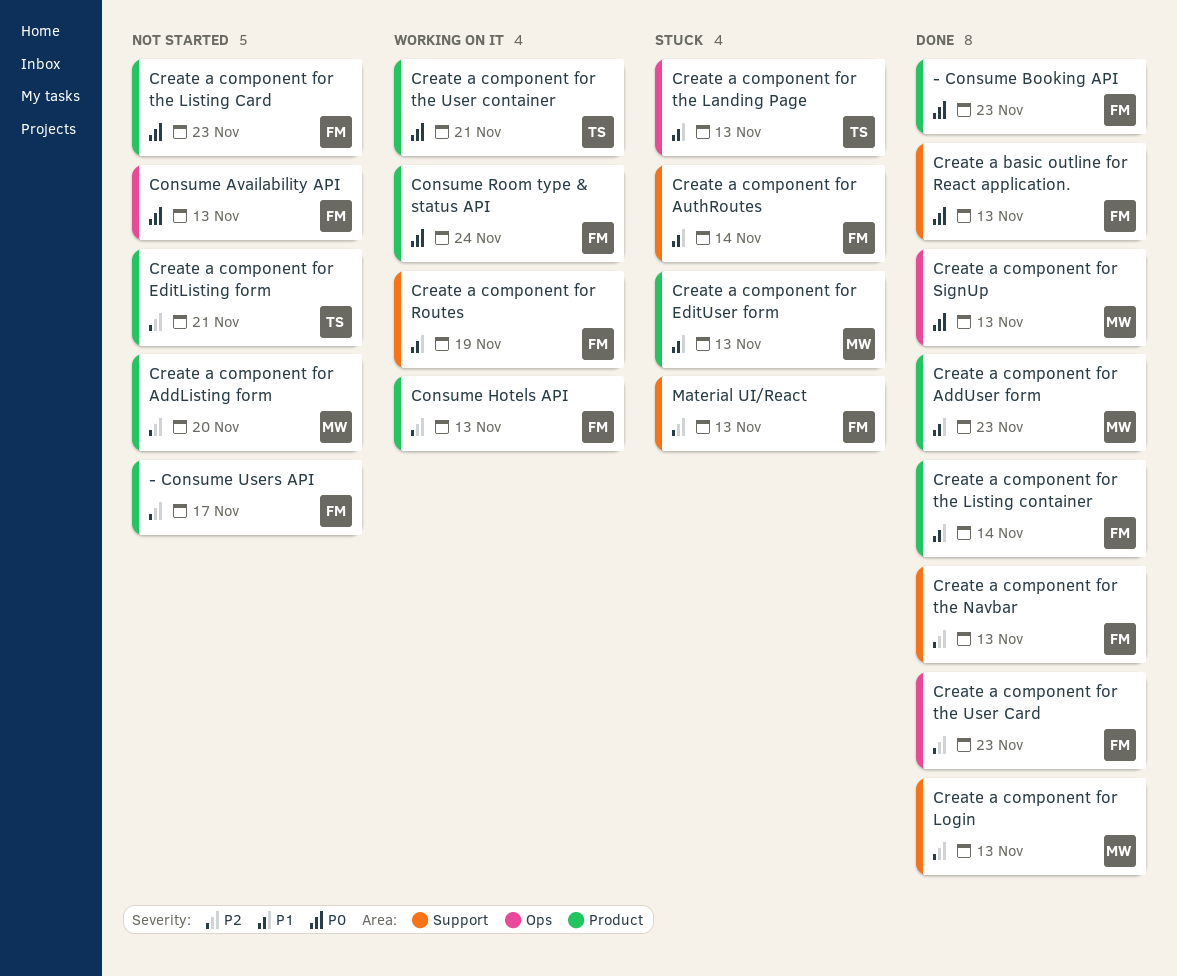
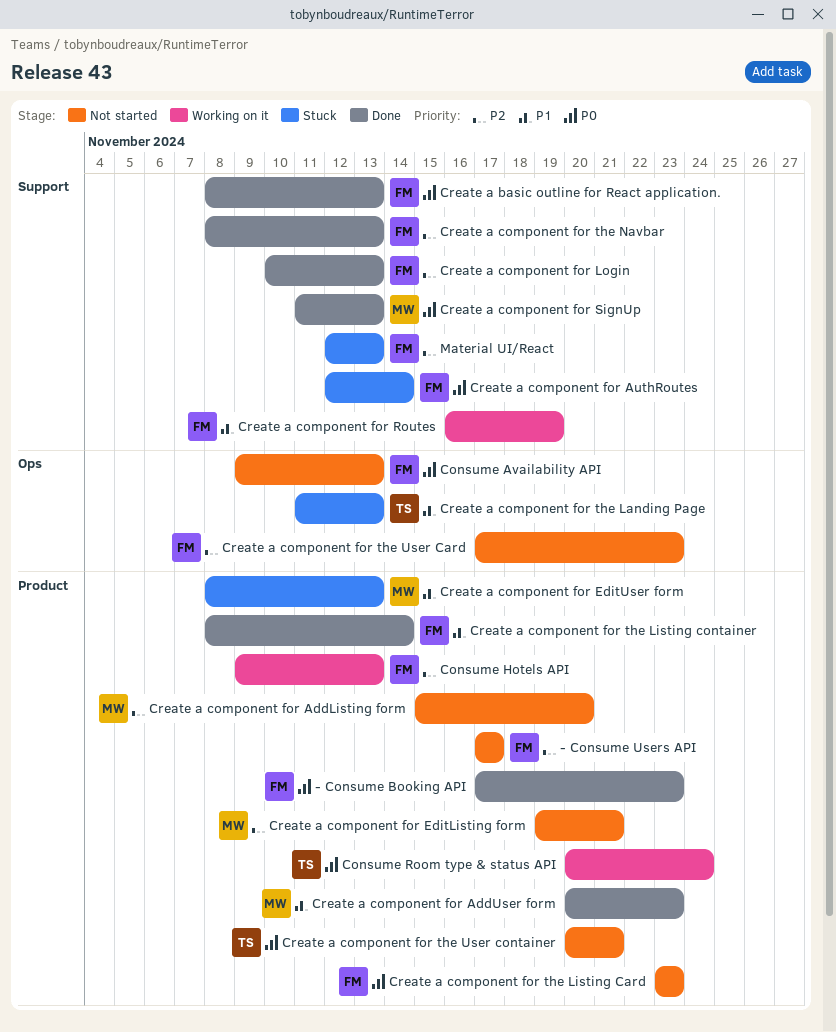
Consume Room type & status API, owner: FM -> TS
Create a component for AuthRoutes, priority: P1 -> P0
Create a component for EditListing form, owner: TS -> MW
Create a component for Login, owner: MW -> FM
Create a component for SignUp, label: Ops -> Support
Create a component for the User Card, status: Done -> Not started
Create a component for the User container, status: Working on it -> Not started

